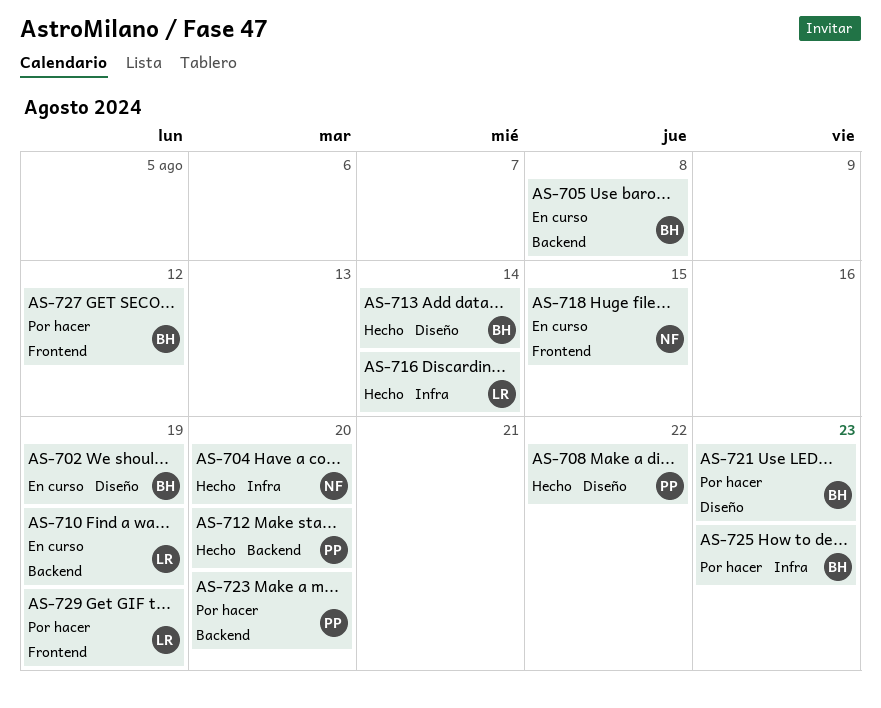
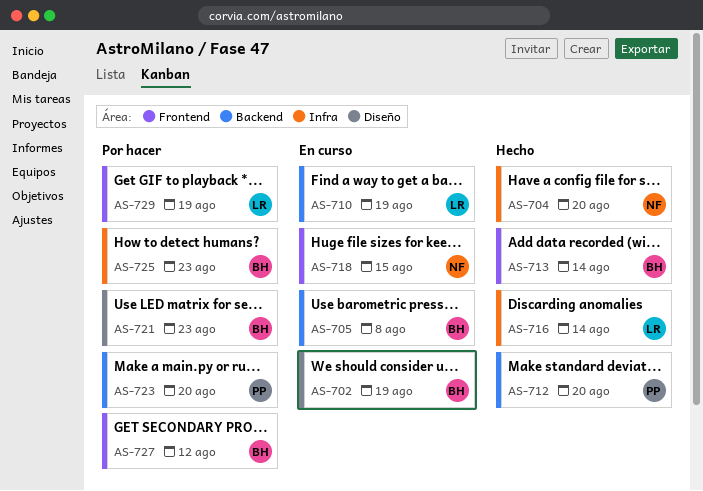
AS-708: present -> none
AS-713, label: Diseño -> Frontend

